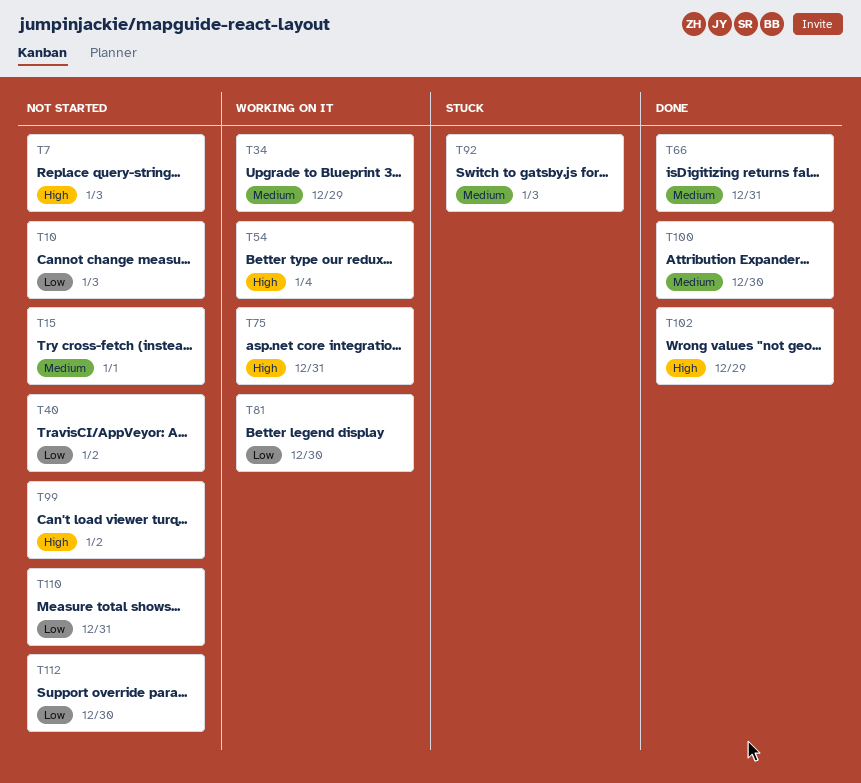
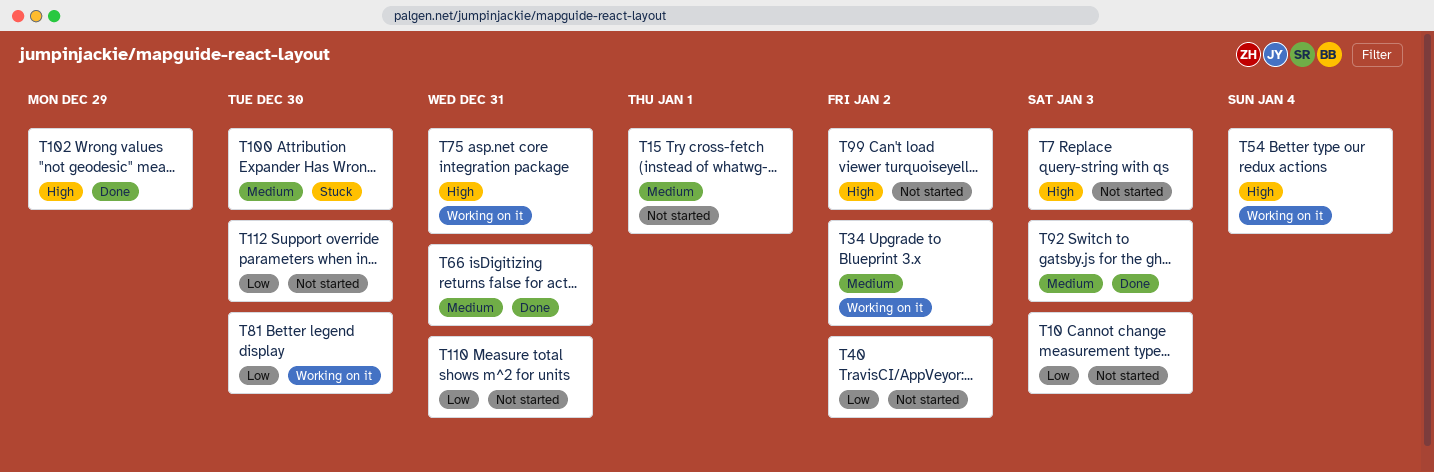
T34, due: Dec 29 -> Jan 2
T92, status: Stuck -> Done
T100, status: Done -> Stuck

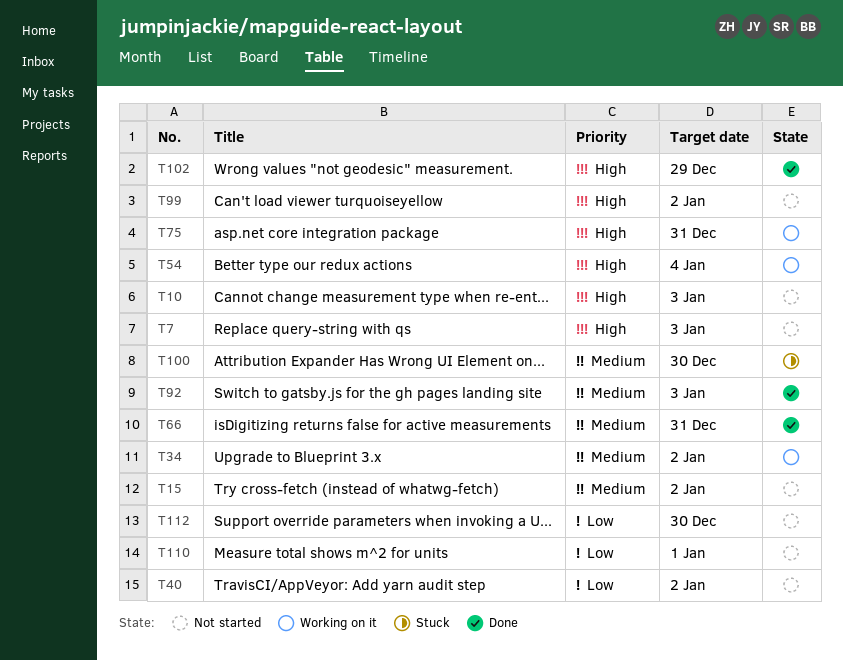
T10, priority: Low -> High
T15, due: Jan 1 -> Jan 2
T81: present -> none
T110, due: Dec 31 -> Jan 1

